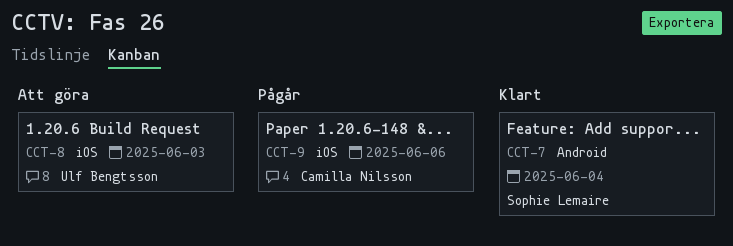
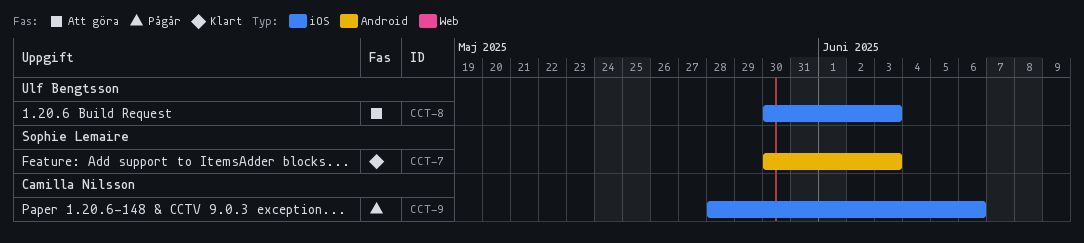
CCT-7, due: Jun 4 -> Jun 3

